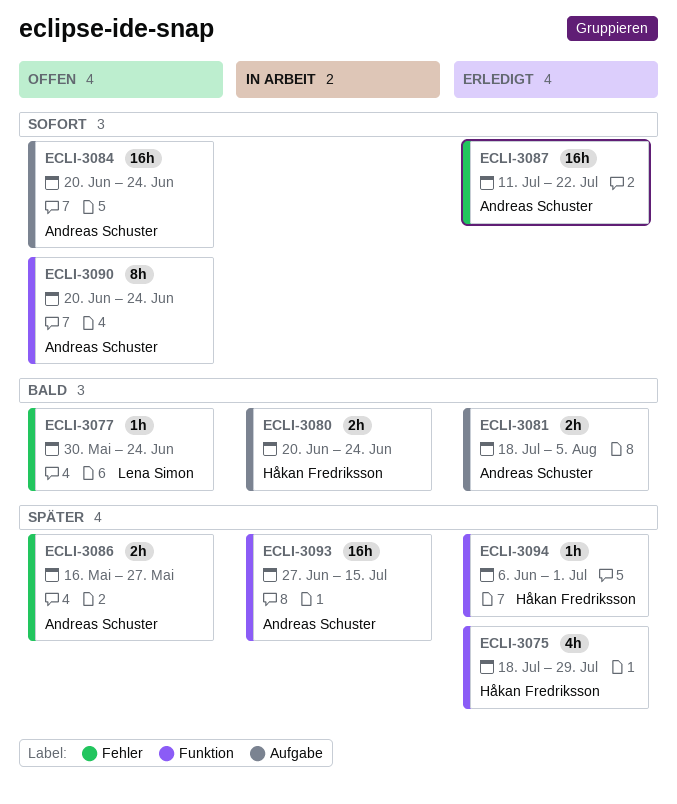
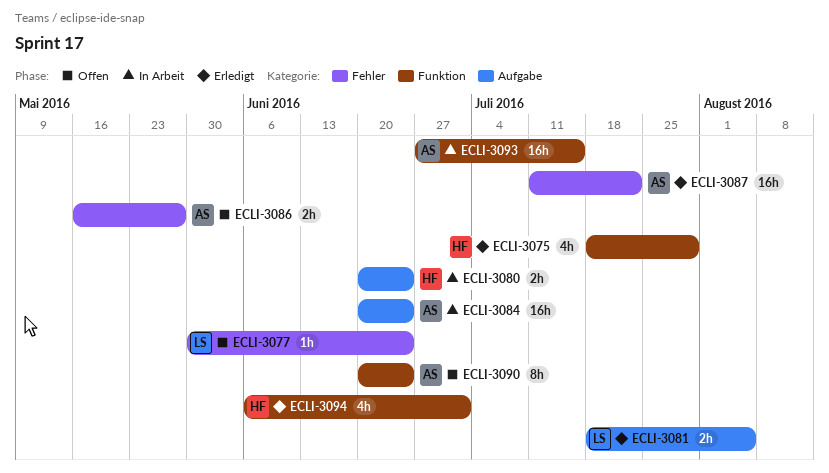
ECLI-3081, owner: Andreas Schuster -> Lena Simon
ECLI-3084, status: Offen -> In Arbeit
ECLI-3094, estimate: 1h -> 4h

